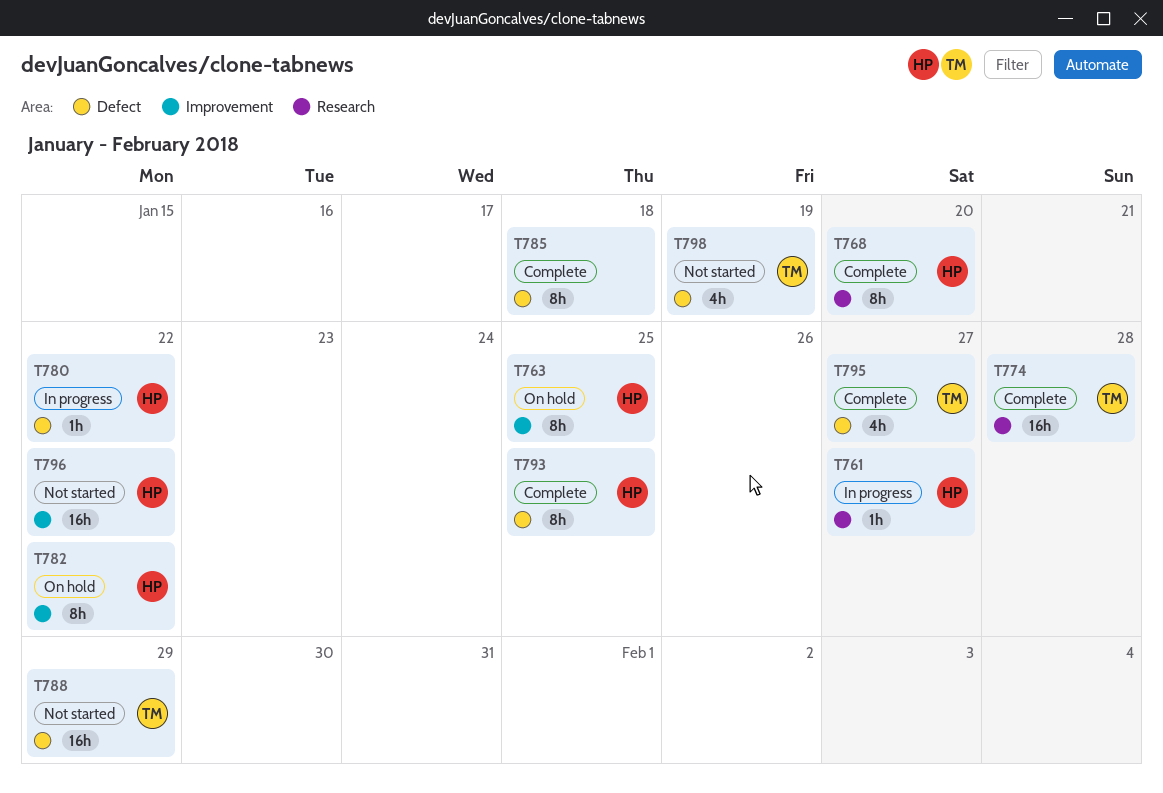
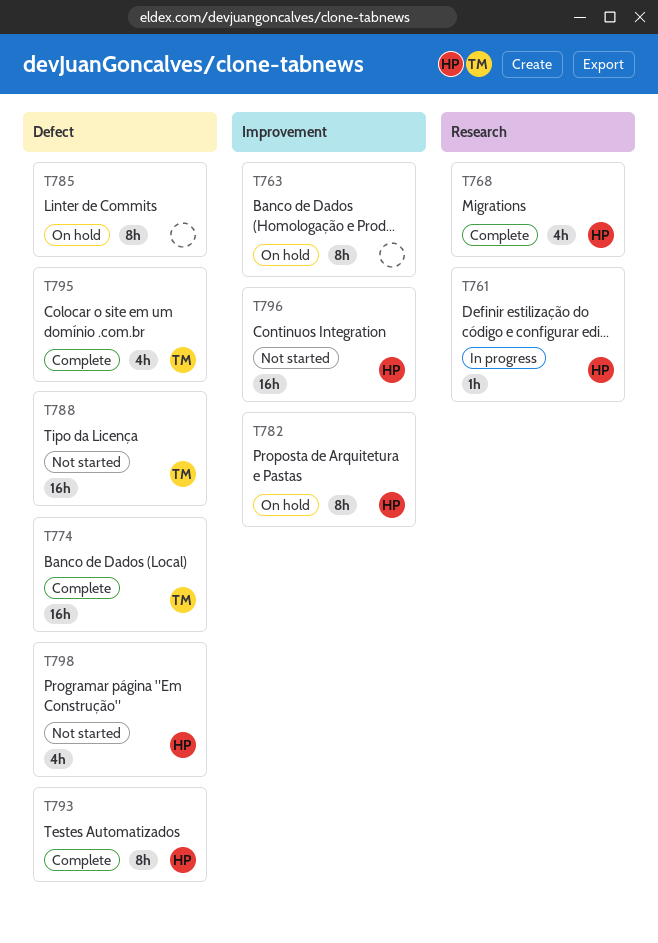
T763, owner: HP -> none
T768, estimate: 8h -> 4h
T774, label: Research -> Defect
T780: present -> none
T785, status: Complete -> On hold
T798, owner: TM -> HP

